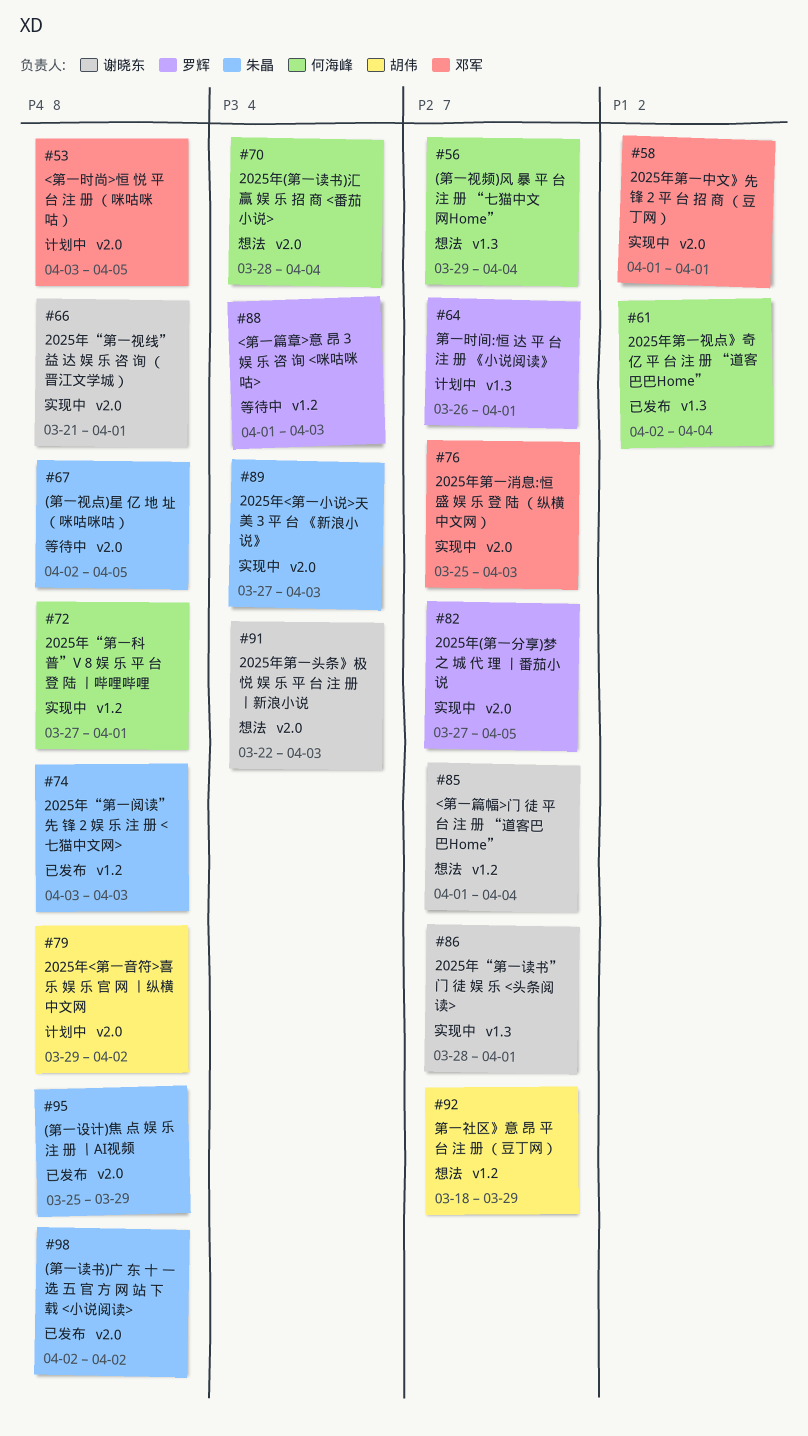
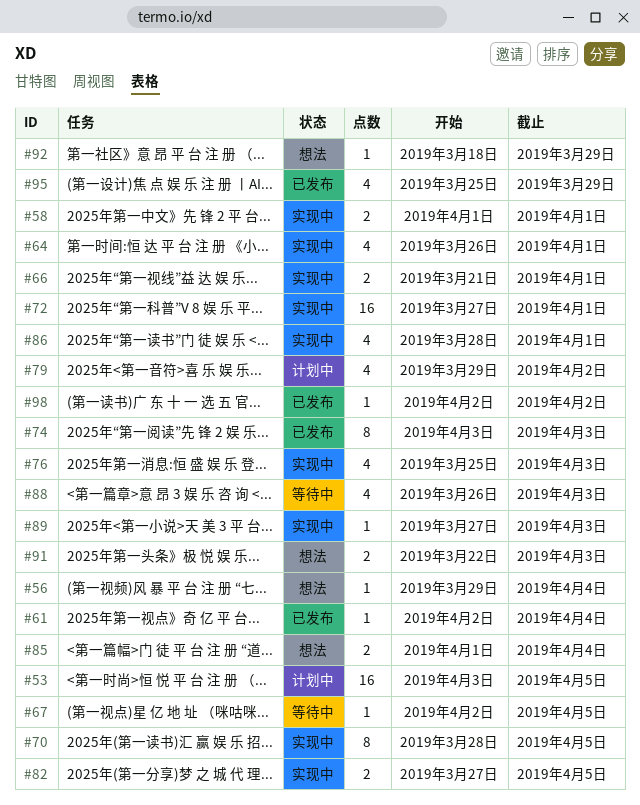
#64, status: 计划中 -> 实现中
#70, status: 想法 -> 实现中
#70, due: Apr 4 -> Apr 5
#88, start: Apr 1 -> Mar 26

